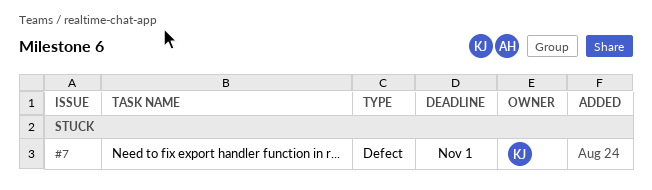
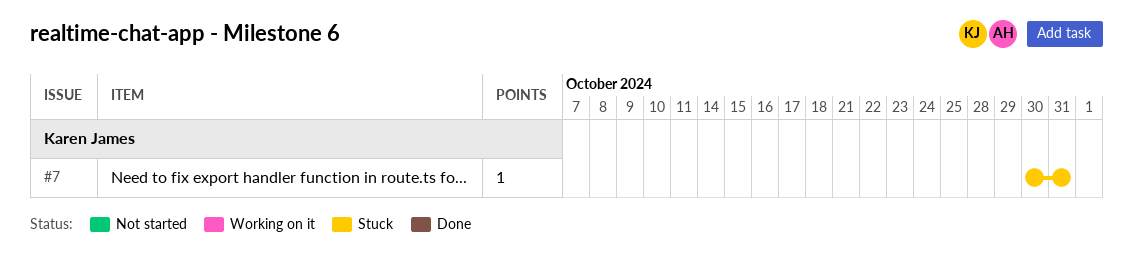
#7, due: Nov 1 -> Oct 31

